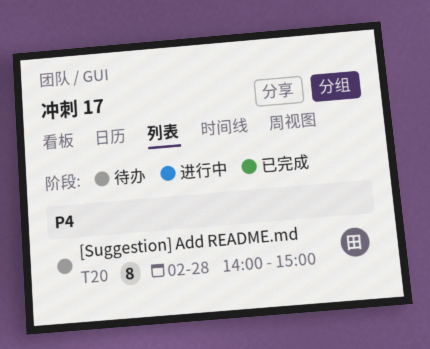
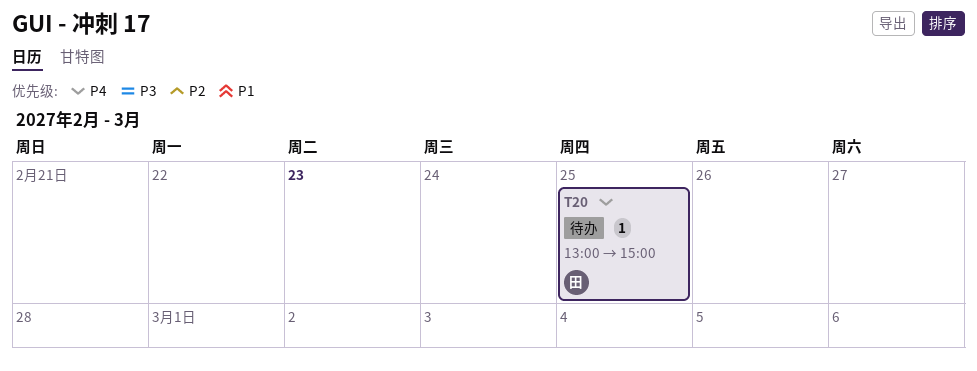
T20, estimate: 8 -> 1
T20, day: Feb 28 -> Feb 25
T20, begins: 14:00 -> 13:00

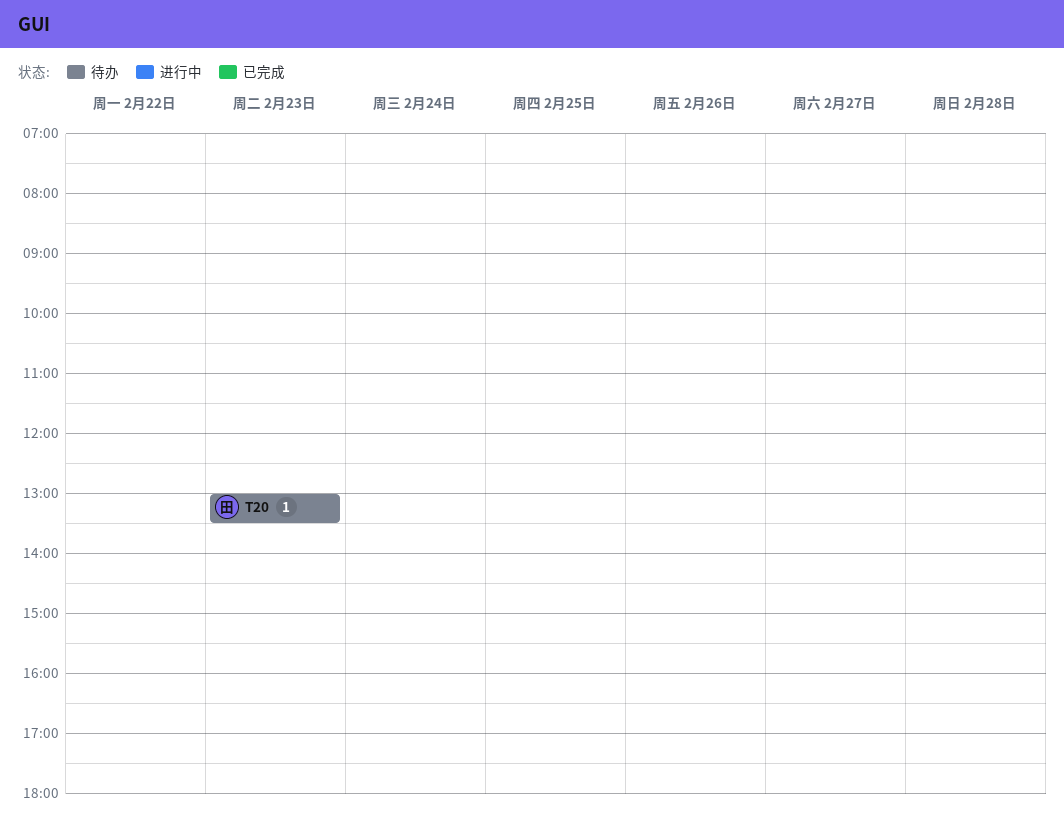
T20, day: Feb 25 -> Feb 23
T20, ends: 15:00 -> 13:30

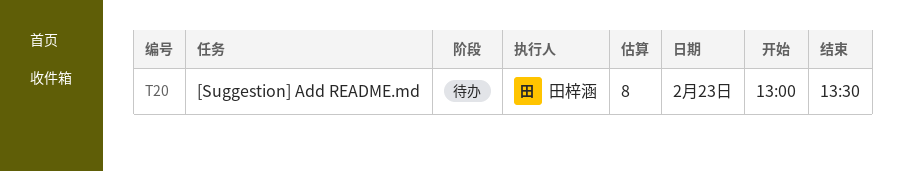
T20, estimate: 1 -> 8

